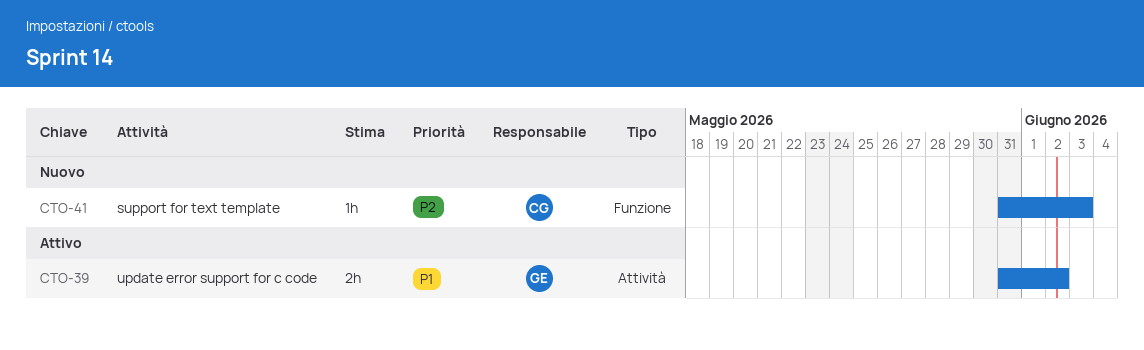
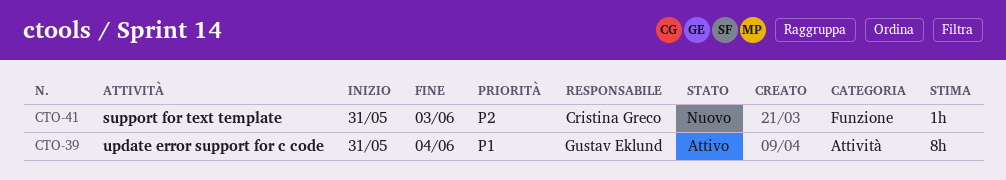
CTO-39, estimate: 2h -> 8h
CTO-39, due: Jun 2 -> Jun 4

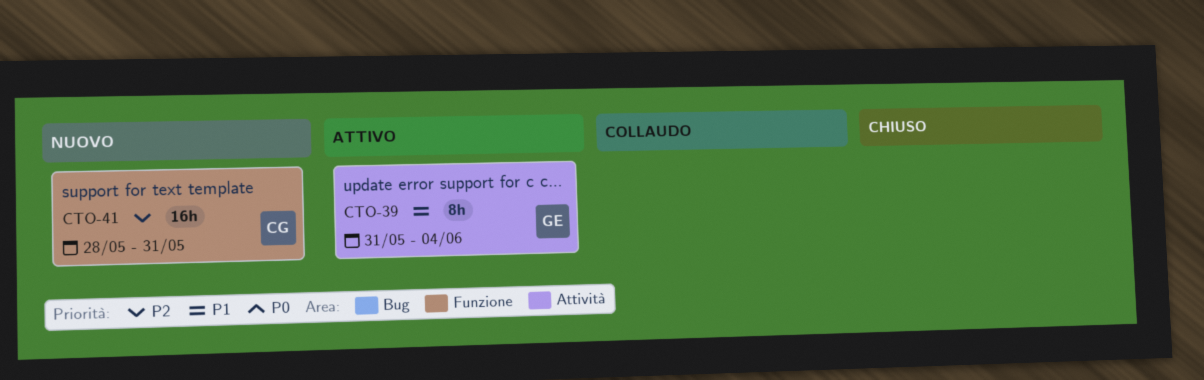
CTO-41, estimate: 1h -> 16h
CTO-41, start: May 31 -> May 28
CTO-41, due: Jun 3 -> May 31

